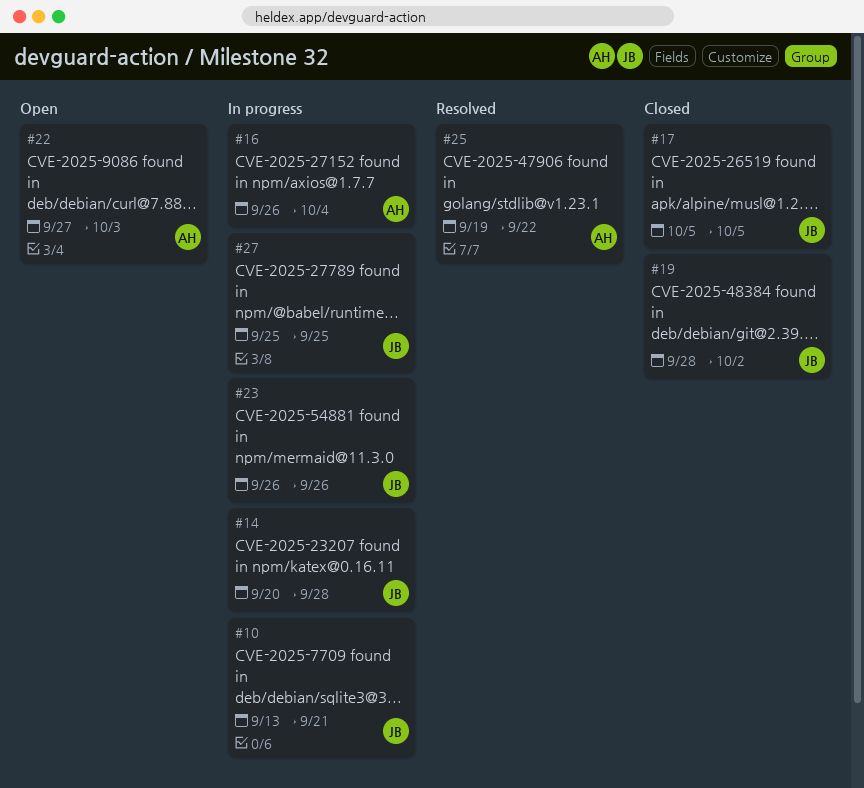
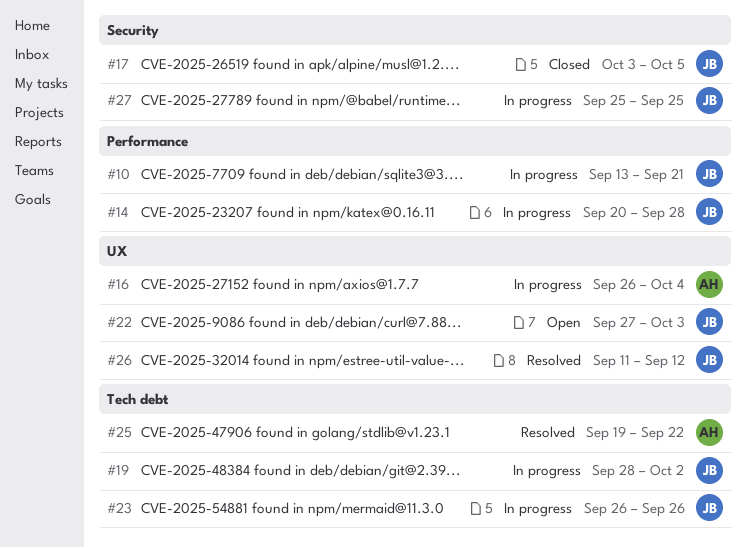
#17, start: Oct 5 -> Oct 3
#19, status: Closed -> In progress
#22, owner: AH -> JB
#26: none -> present

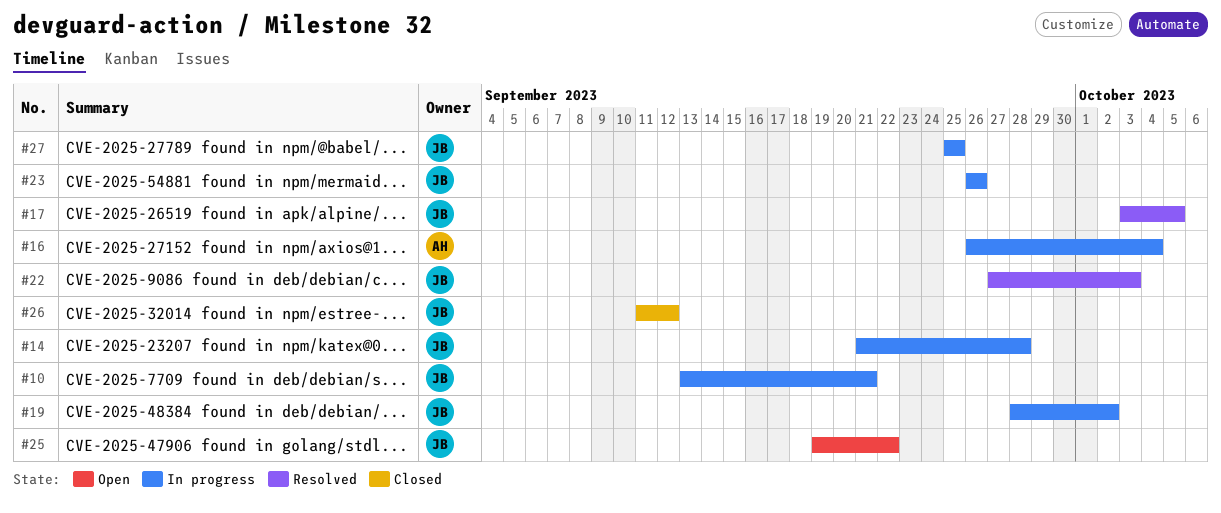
#14, start: Sep 20 -> Sep 21
#17, status: Closed -> Resolved
#22, status: Open -> Resolved
#25, status: Resolved -> Open
#25, owner: AH -> JB
#26, status: Resolved -> Closed

